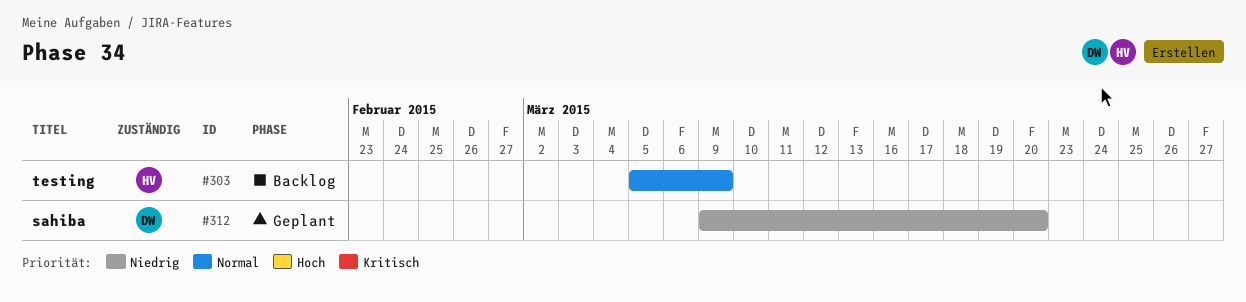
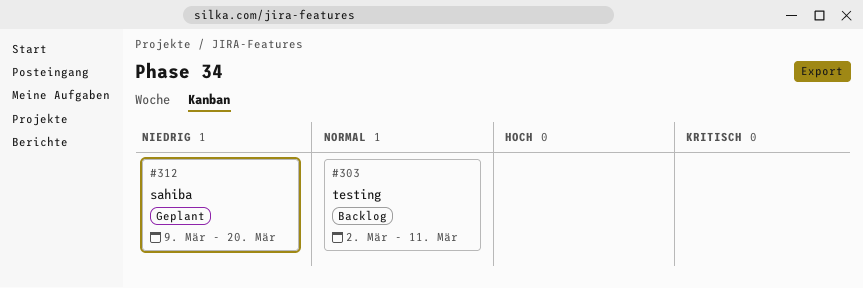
#303, start: Mar 5 -> Mar 2
#303, due: Mar 9 -> Mar 11

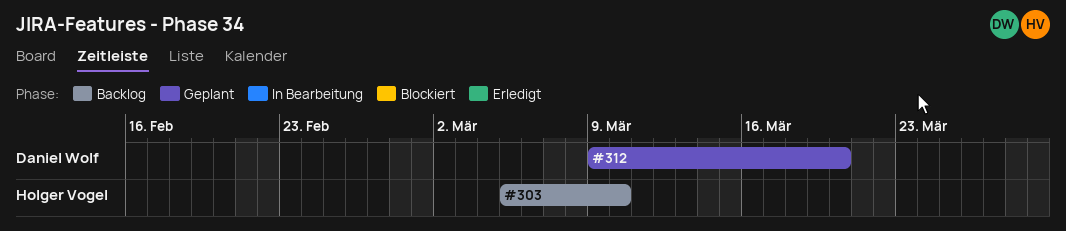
#303, start: Mar 2 -> Mar 5
#303, due: Mar 11 -> Mar 10

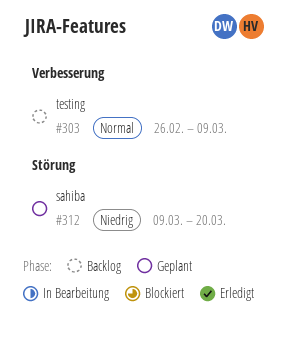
#303, start: Mar 5 -> Feb 26
#303, due: Mar 10 -> Mar 9

